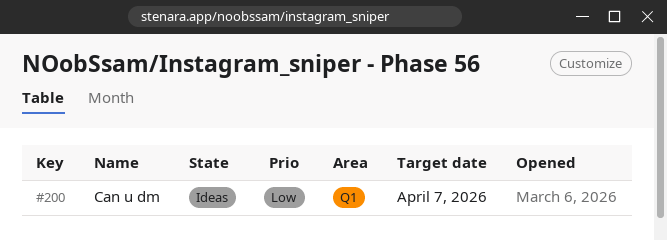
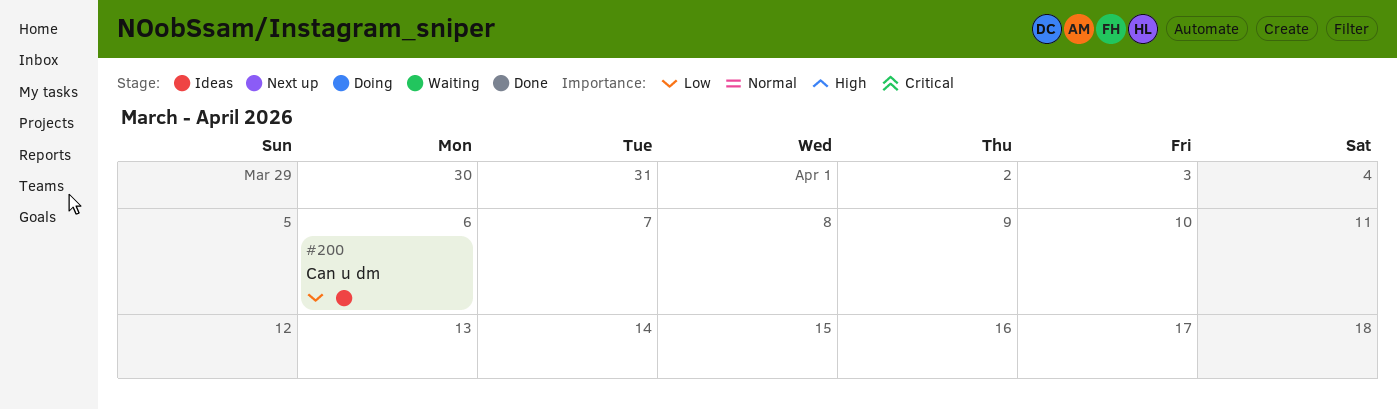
#200, due: Apr 7 -> Apr 6

